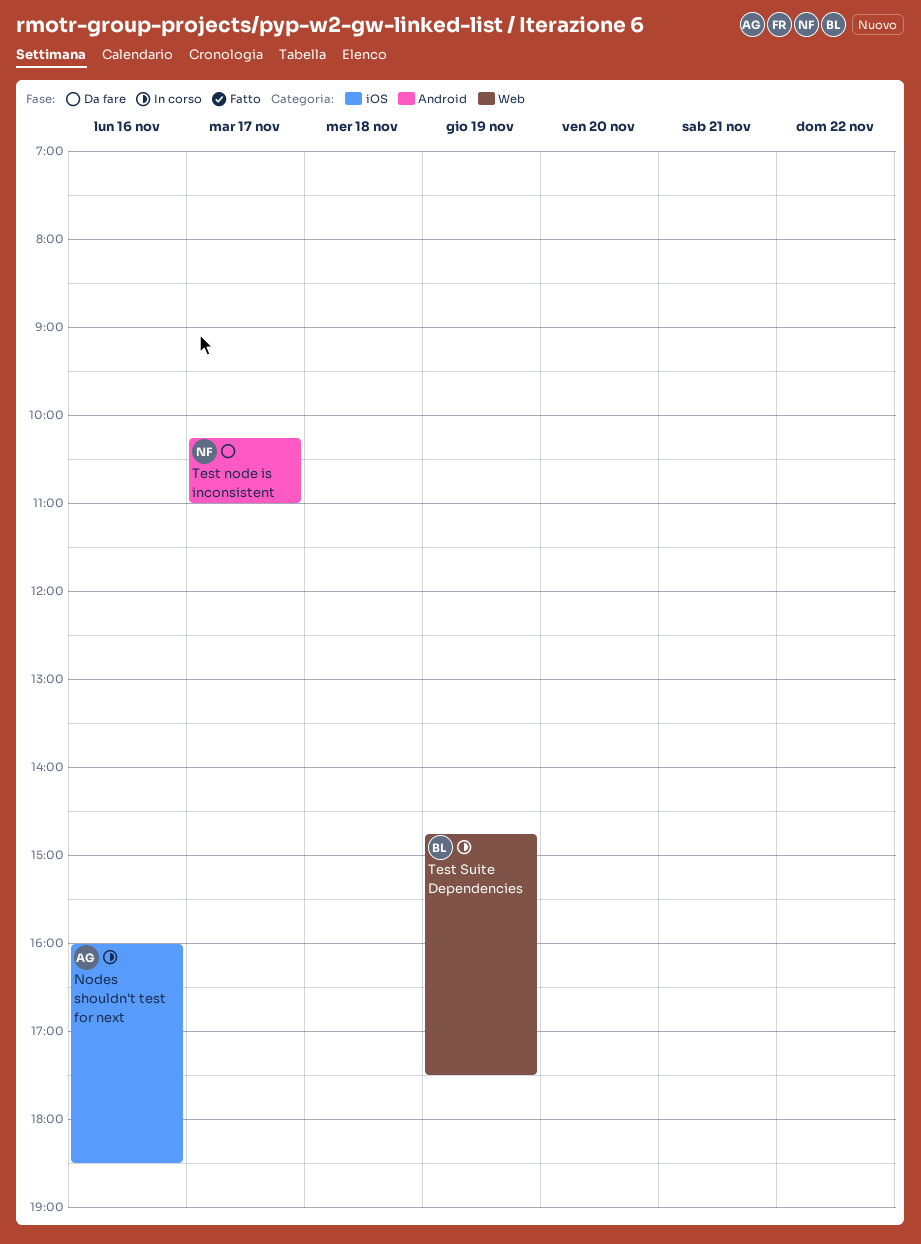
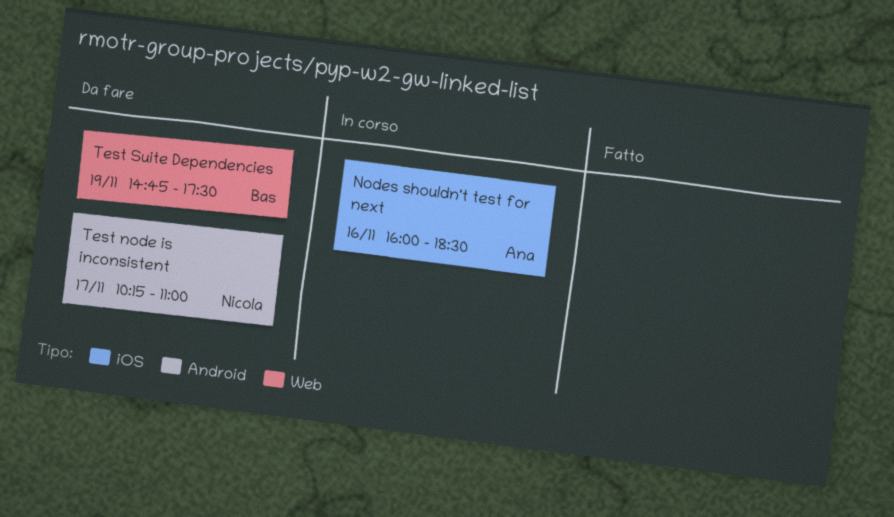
Test Suite Dependencies, status: In corso -> Da fare

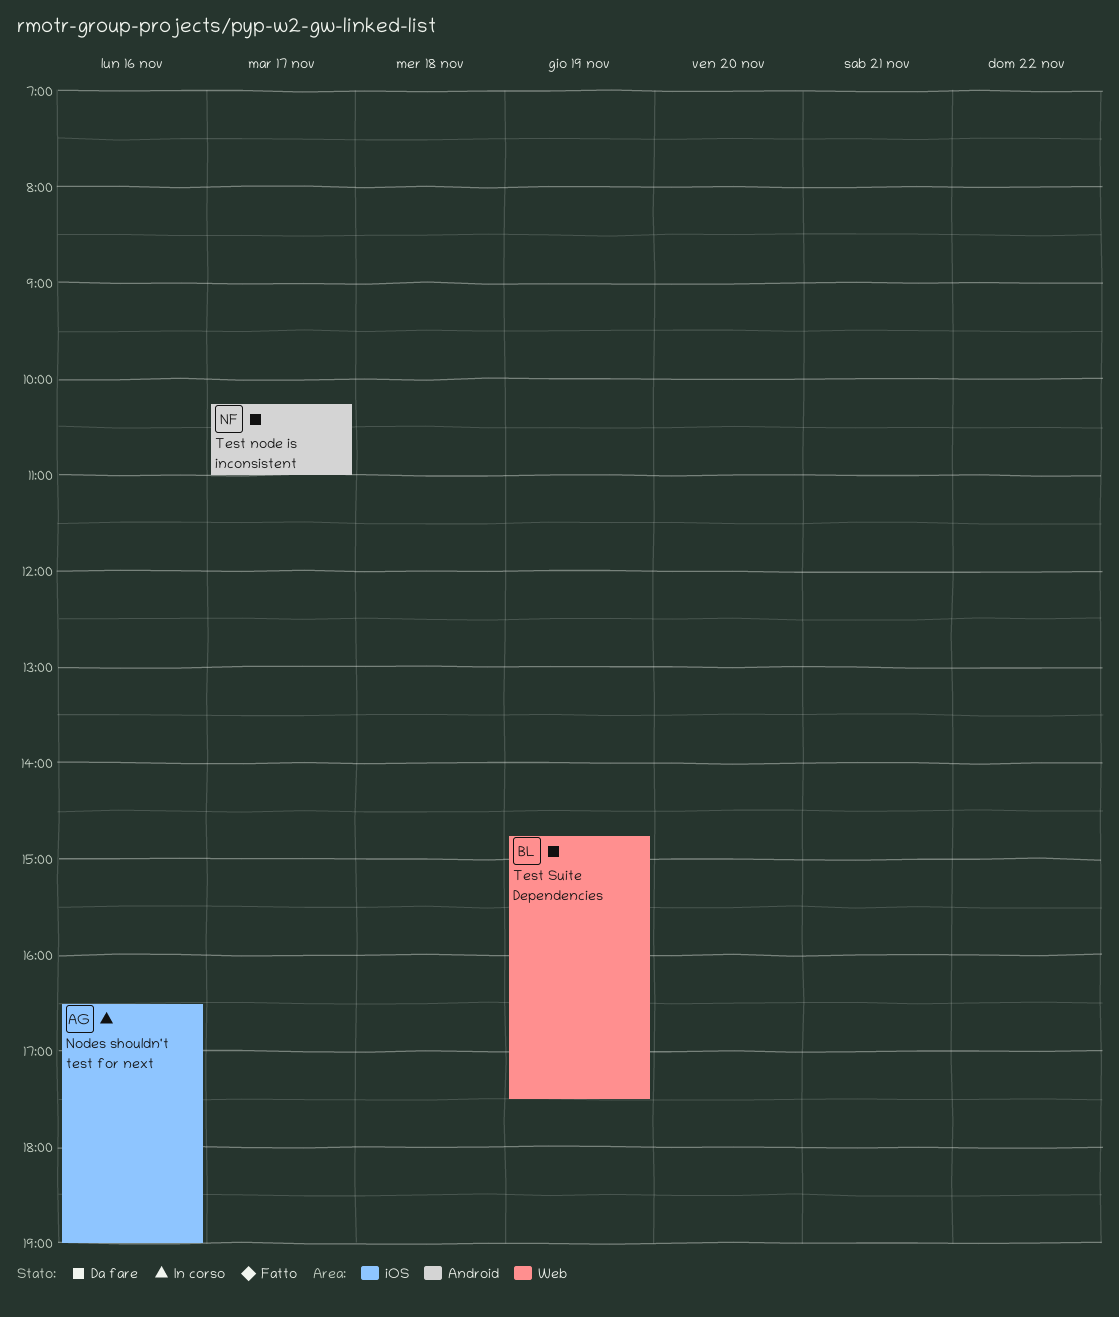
Nodes shouldn't test for next, begins: 16:00 -> 16:30
Nodes shouldn't test for next, ends: 18:30 -> 19:00

